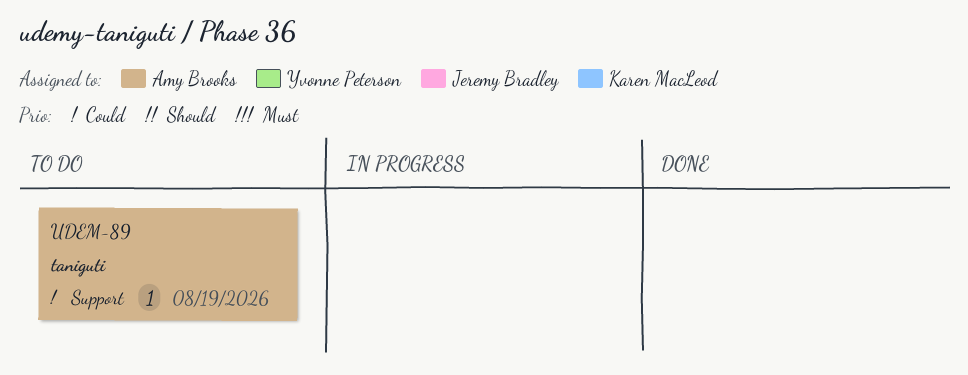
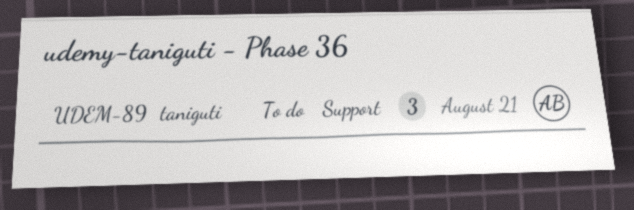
UDEM-89, estimate: 1 -> 3
UDEM-89, due: Aug 19 -> Aug 21

